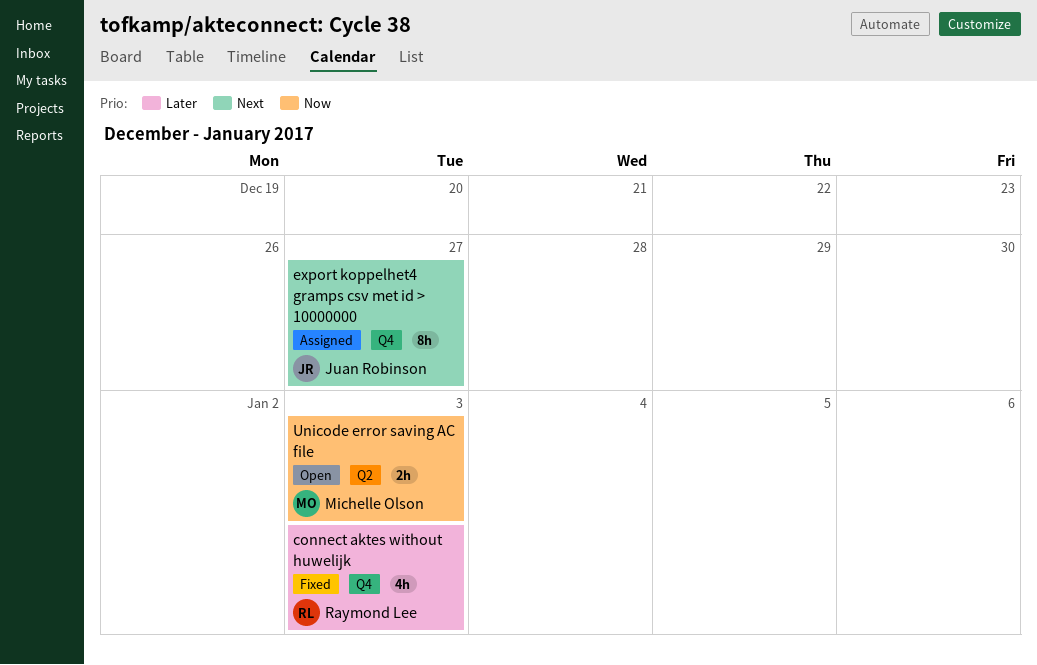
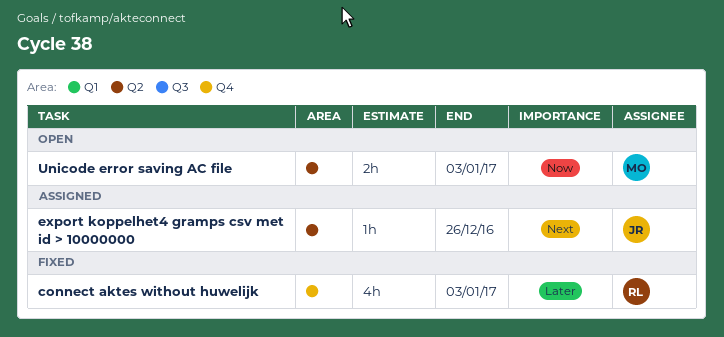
export koppelhet4 gramps csv met id > 10000000, label: Q4 -> Q2
export koppelhet4 gramps csv met id > 10000000, estimate: 8h -> 1h
export koppelhet4 gramps csv met id > 10000000, due: Dec 27 -> Dec 26

